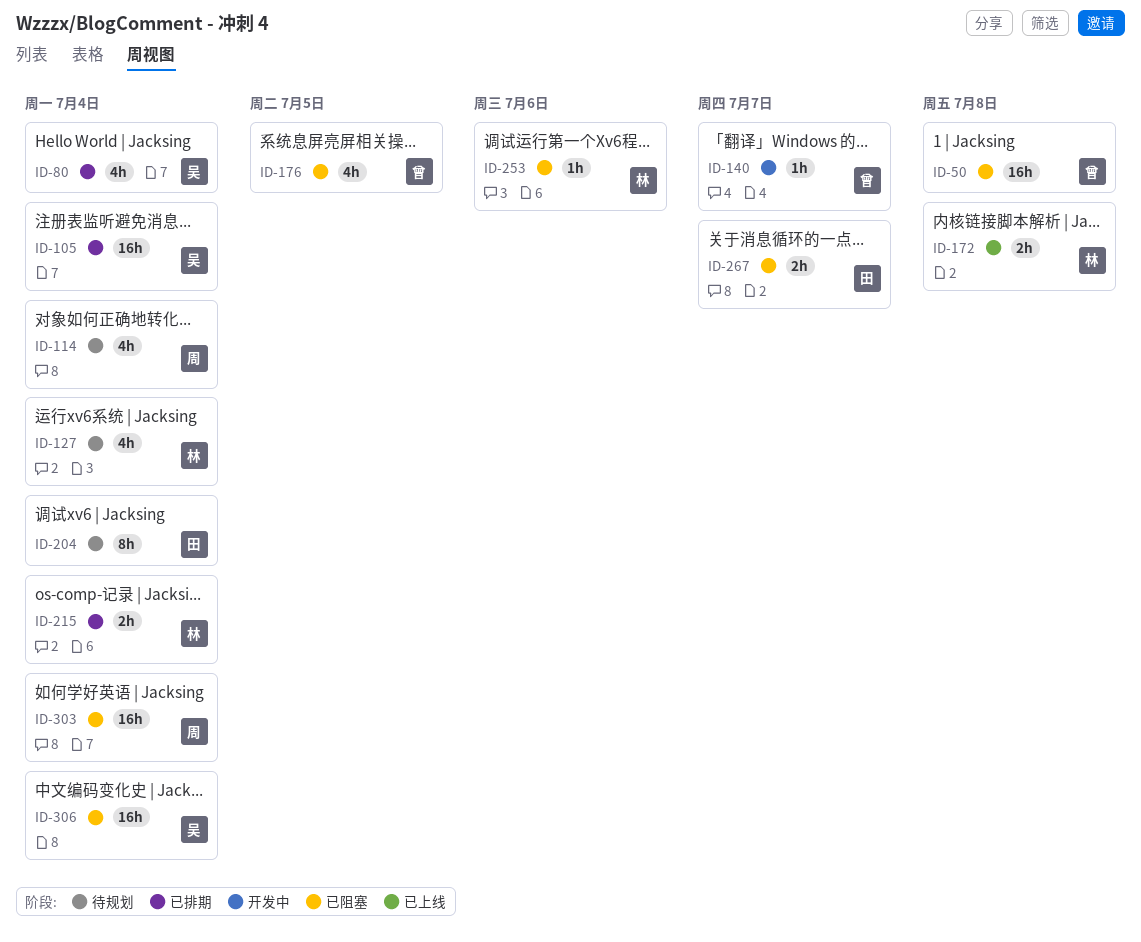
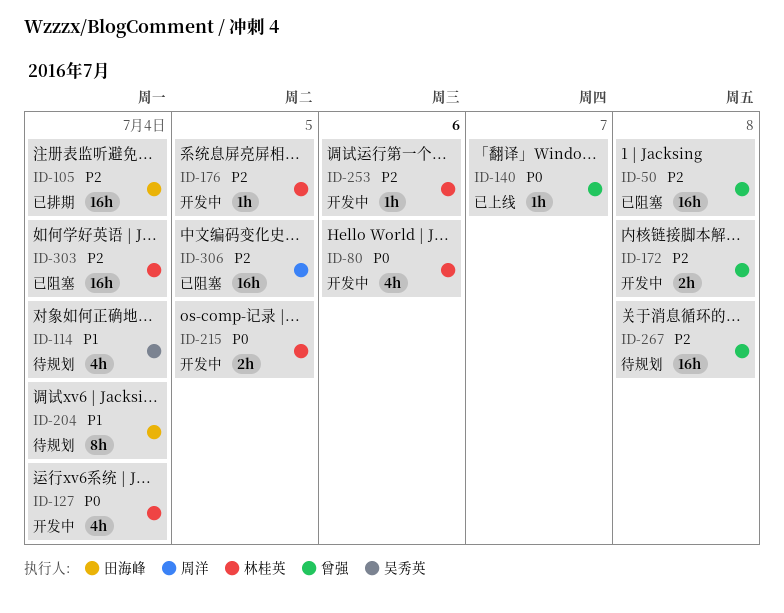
ID-80, status: 已排期 -> 开发中
ID-80, owner: 吴秀英 -> 林桂英
ID-80, due: Jul 4 -> Jul 6
ID-105, owner: 吴秀英 -> 田海峰
ID-114, owner: 周洋 -> 吴秀英
ID-127, status: 待规划 -> 开发中
ID-140, status: 开发中 -> 已上线
ID-172, status: 已上线 -> 开发中
ID-172, owner: 林桂英 -> 曾强
ID-176, status: 已阻塞 -> 开发中
ID-176, owner: 曾强 -> 林桂英
ID-176, estimate: 4h -> 1h
ID-215, status: 已排期 -> 开发中
ID-215, due: Jul 4 -> Jul 5
ID-253, status: 已阻塞 -> 开发中
ID-267, status: 已阻塞 -> 待规划
ID-267, owner: 田海峰 -> 曾强
ID-267, estimate: 2h -> 16h
ID-267, due: Jul 7 -> Jul 8
ID-303, owner: 周洋 -> 林桂英
ID-306, owner: 吴秀英 -> 周洋
ID-306, due: Jul 4 -> Jul 5

